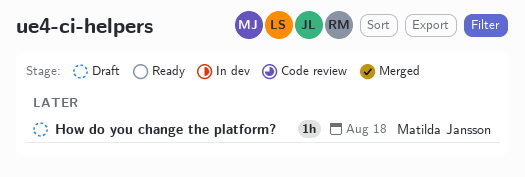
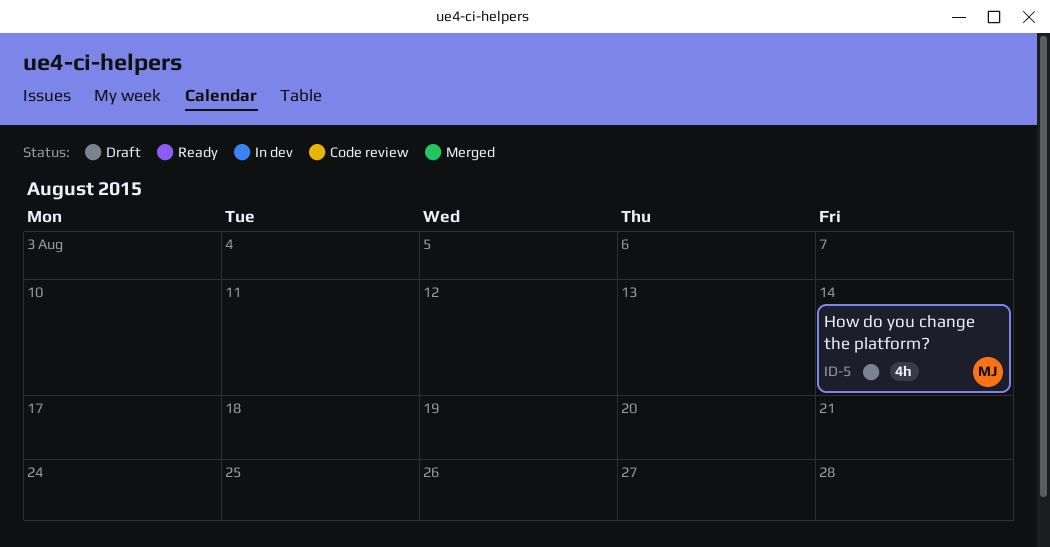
How do you change the platform?, estimate: 1h -> 4h
How do you change the platform?, due: Aug 18 -> Aug 14

